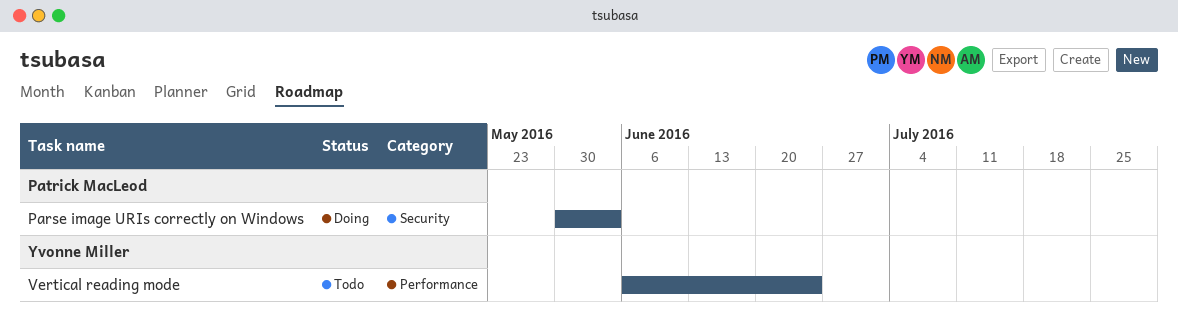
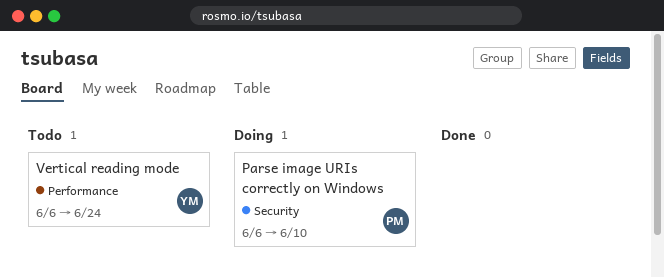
Parse image URIs correctly on Windows, start: May 30 -> Jun 6
Parse image URIs correctly on Windows, due: Jun 3 -> Jun 10

